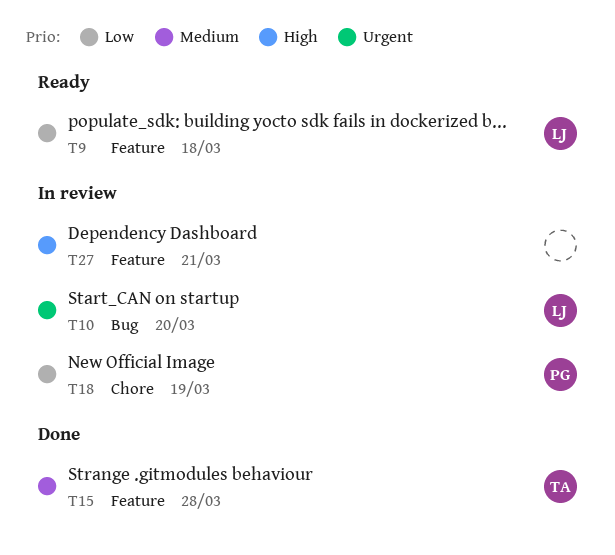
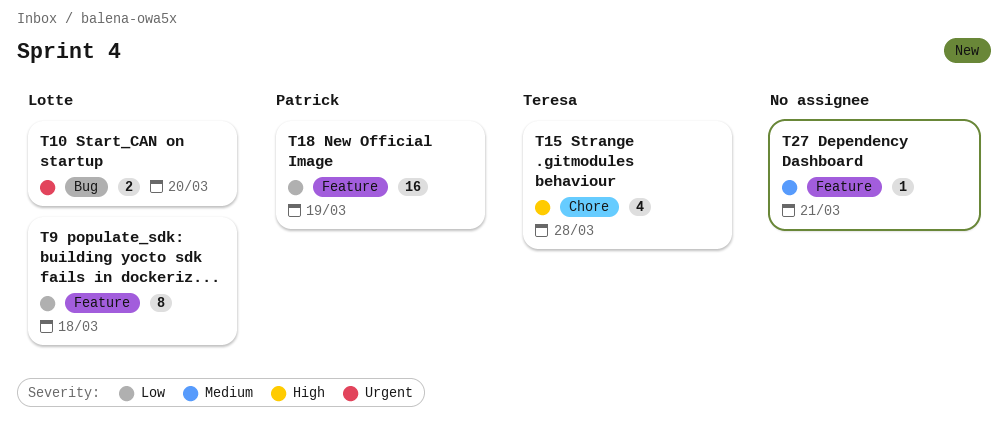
T15, priority: Medium -> High
T15, label: Feature -> Chore
T18, label: Chore -> Feature
T27, priority: High -> Medium

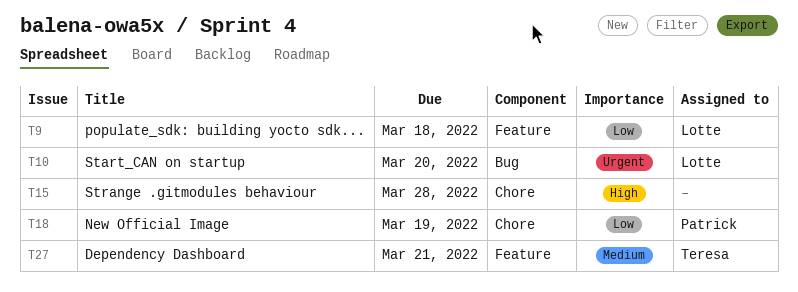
T15, owner: Teresa -> none
T18, label: Feature -> Chore
T27, owner: none -> Teresa

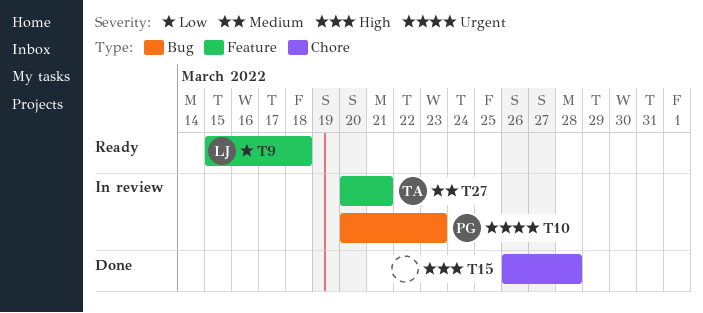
T10, owner: Lotte -> Patrick
T10, due: Mar 20 -> Mar 23
T18: present -> none

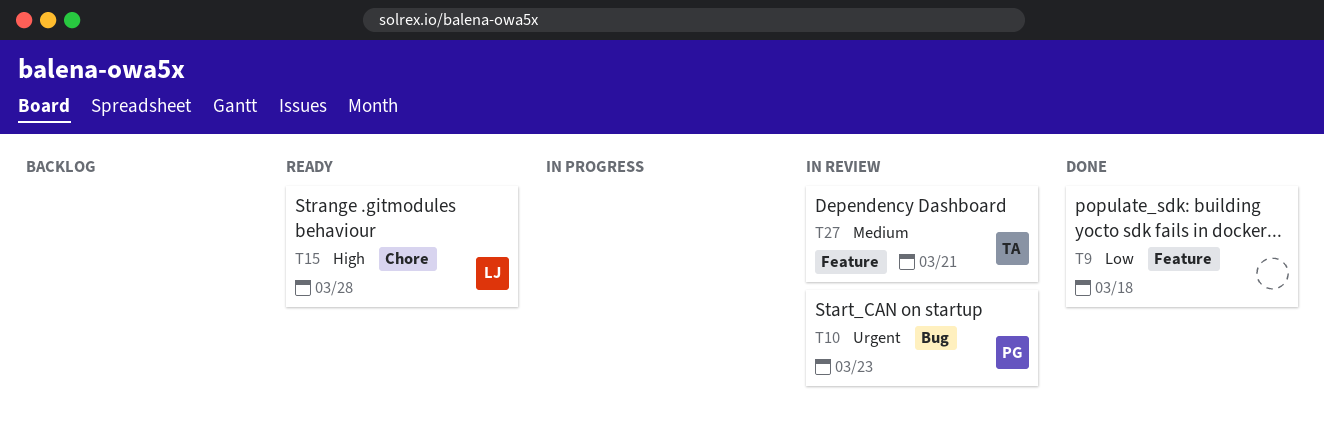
T9, status: Ready -> Done
T9, owner: LJ -> none
T15, status: Done -> Ready
T15, owner: none -> LJ

